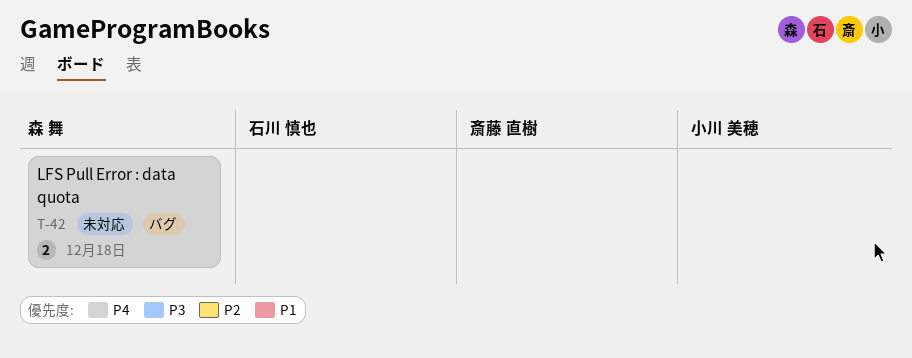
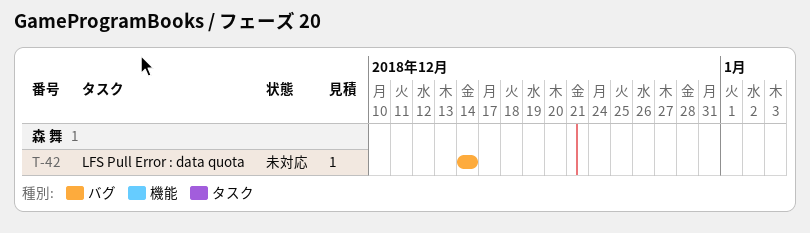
T-42, estimate: 2 -> 1
T-42, due: Dec 18 -> Dec 14

